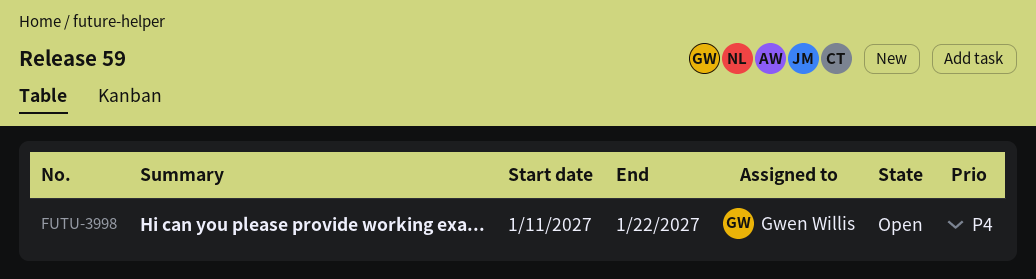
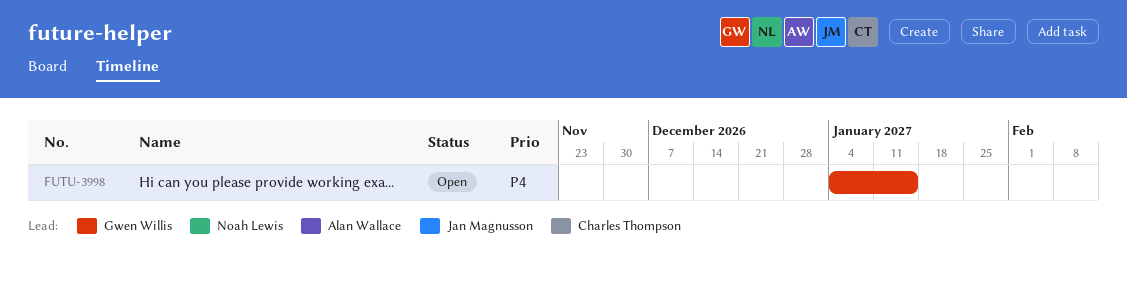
FUTU-3998, start: Jan 11 -> Jan 4
FUTU-3998, due: Jan 22 -> Jan 15

